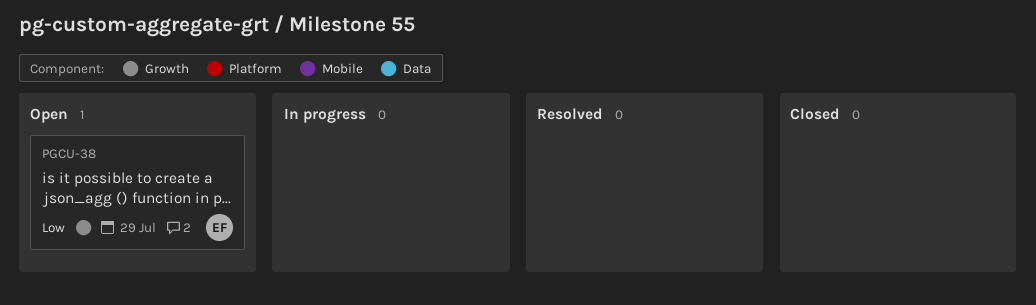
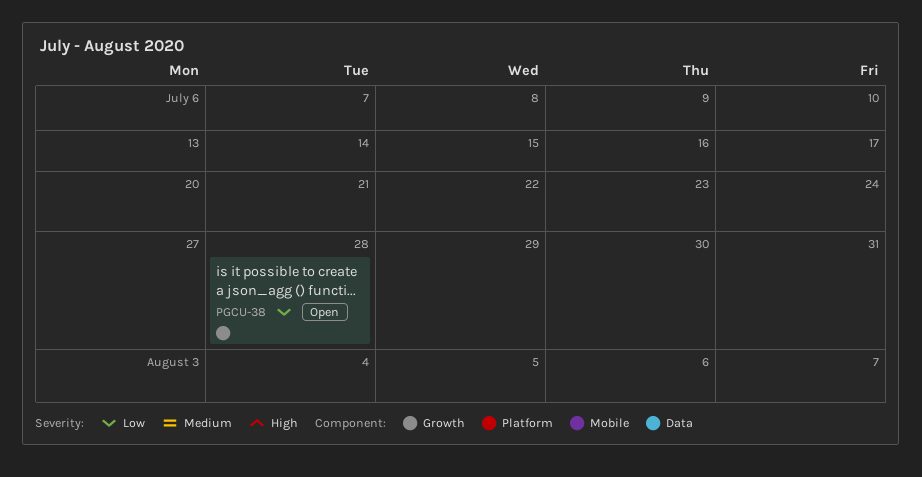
PGCU-38, due: Jul 29 -> Jul 28

